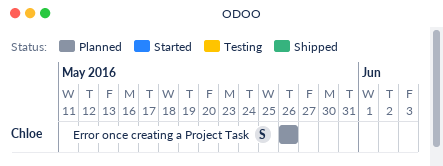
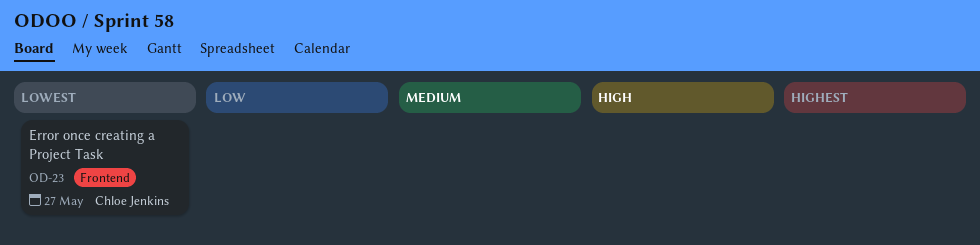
Error once creating a Project Task, due: May 26 -> May 27

